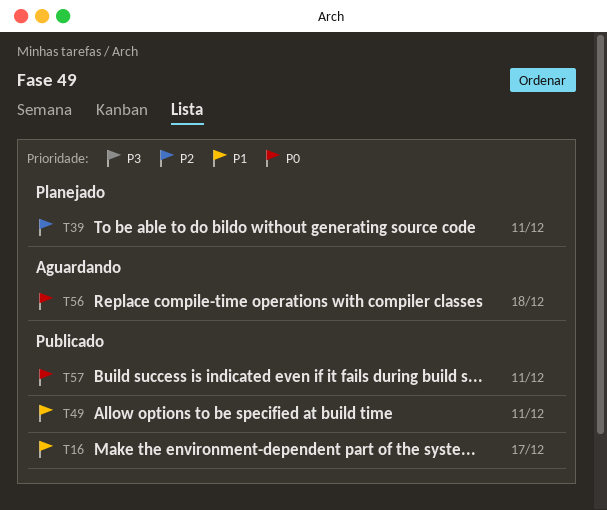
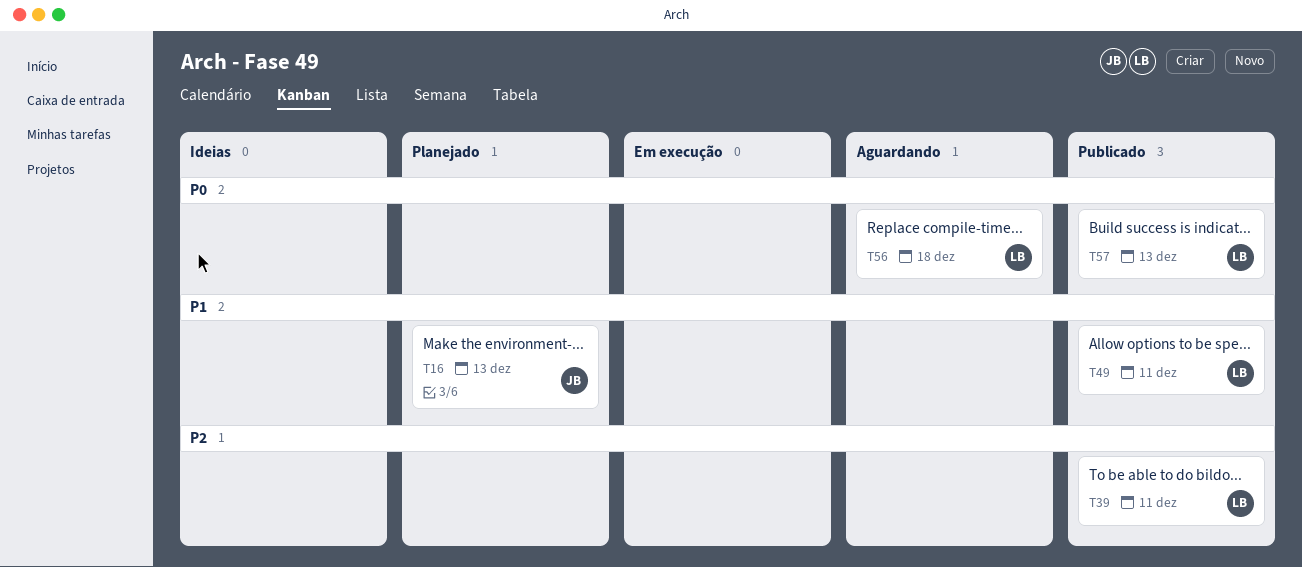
T16, status: Publicado -> Planejado
T16, due: Dec 17 -> Dec 13
T39, status: Planejado -> Publicado
T57, due: Dec 11 -> Dec 13

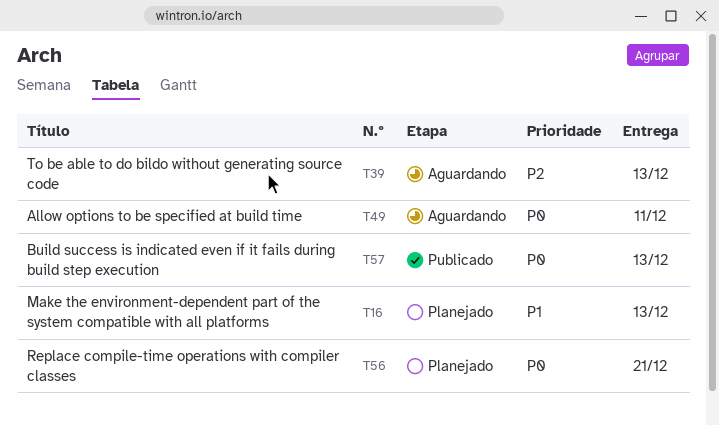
T39, status: Publicado -> Aguardando
T39, due: Dec 11 -> Dec 13
T49, status: Publicado -> Aguardando
T49, priority: P1 -> P0
T56, status: Aguardando -> Planejado
T56, due: Dec 18 -> Dec 21

